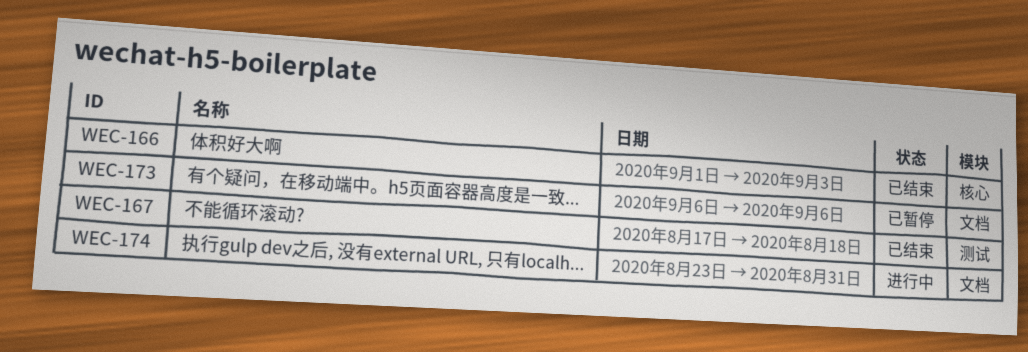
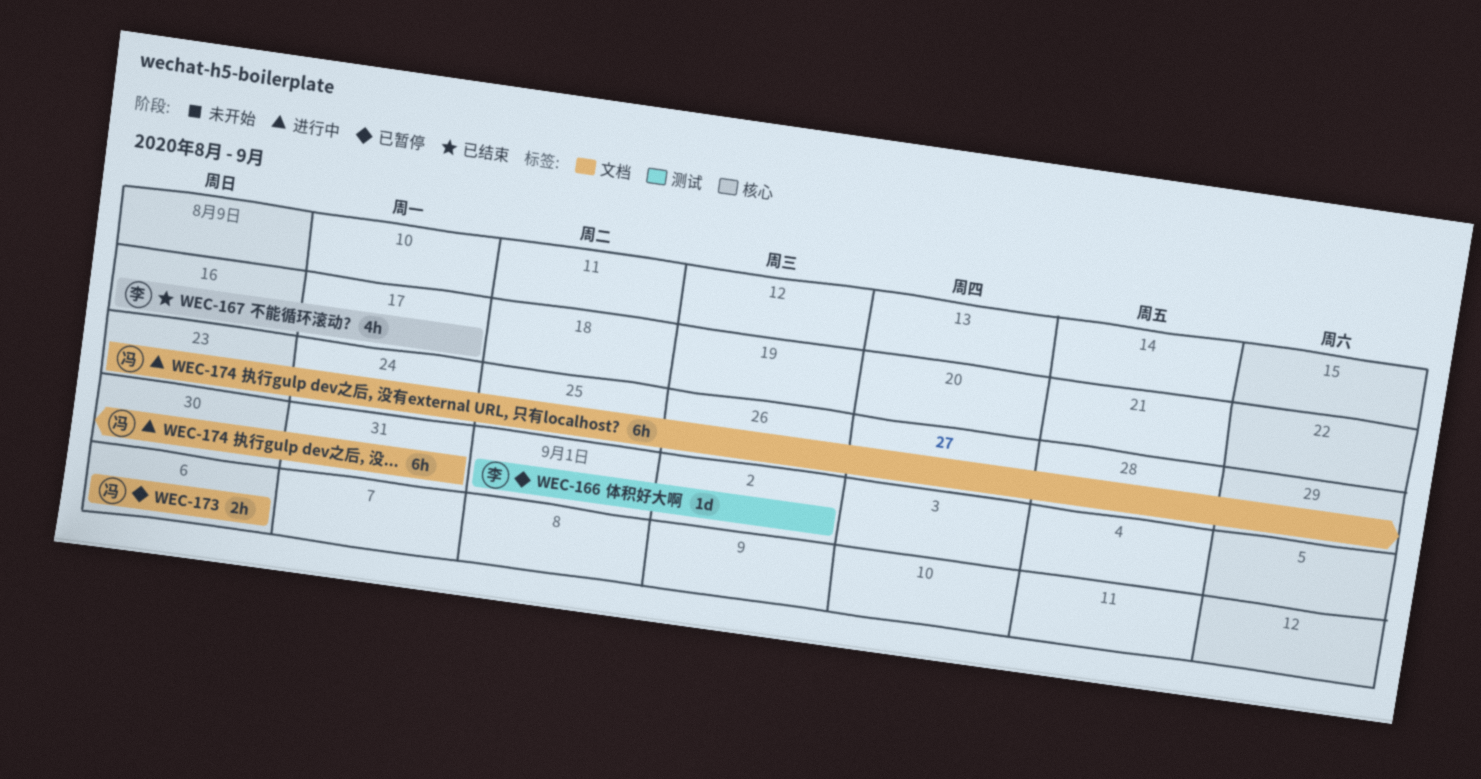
WEC-166, status: 已结束 -> 已暂停
WEC-166, label: 核心 -> 测试
WEC-166, due: Sep 3 -> Sep 2
WEC-167, label: 测试 -> 核心
WEC-167, start: Aug 17 -> Aug 16
WEC-167, due: Aug 18 -> Aug 17

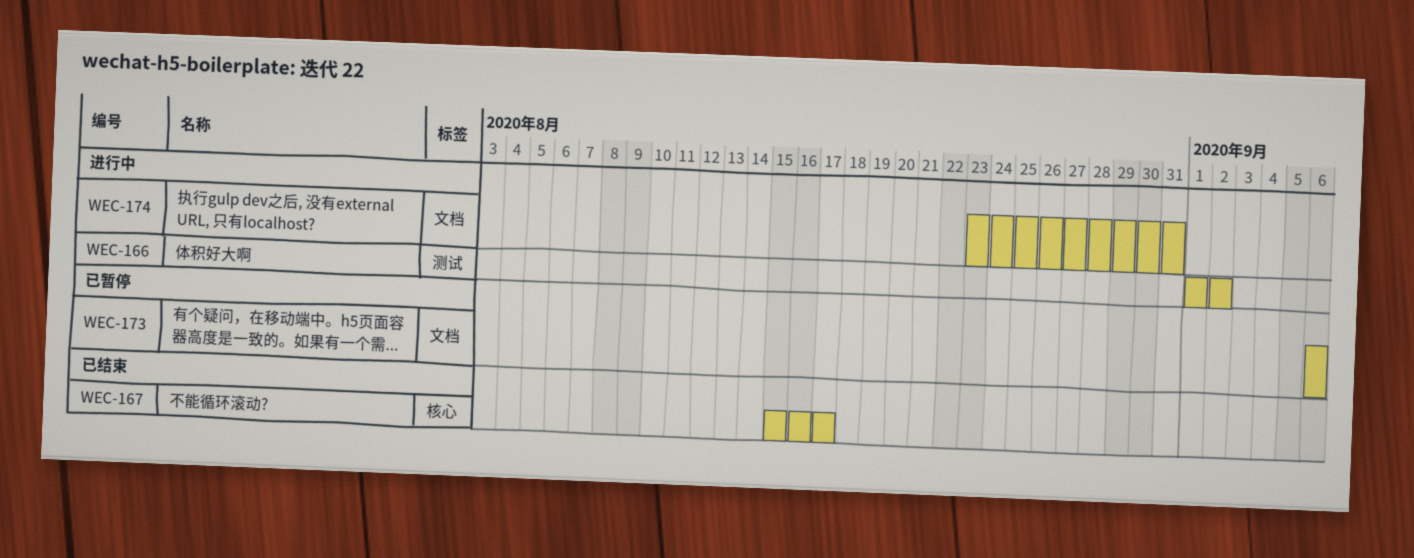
WEC-166, status: 已暂停 -> 进行中
WEC-167, start: Aug 16 -> Aug 15

